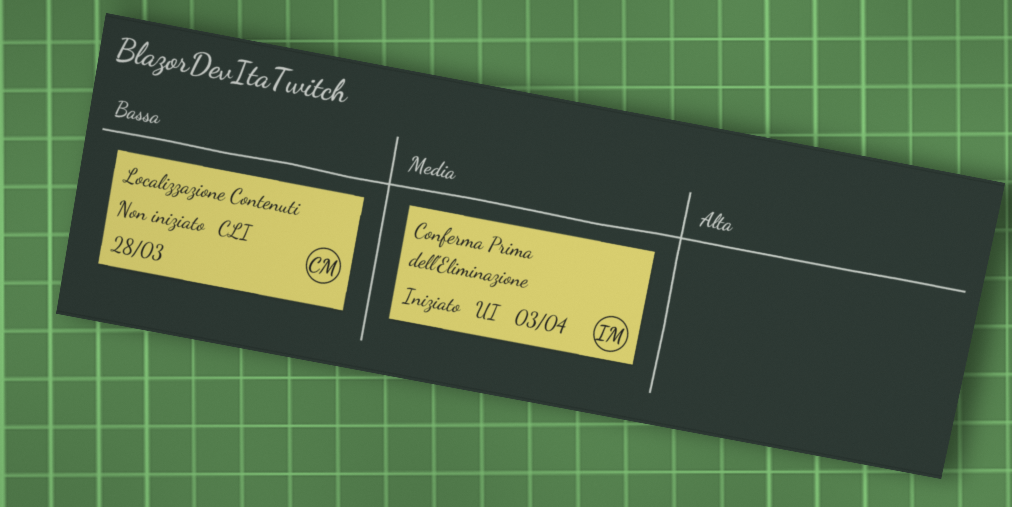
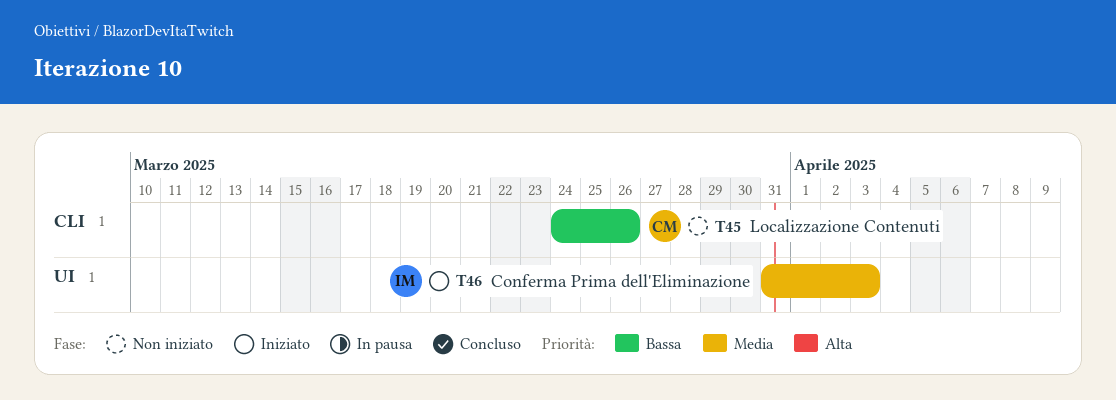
Localizzazione Contenuti, due: Mar 28 -> Mar 26

